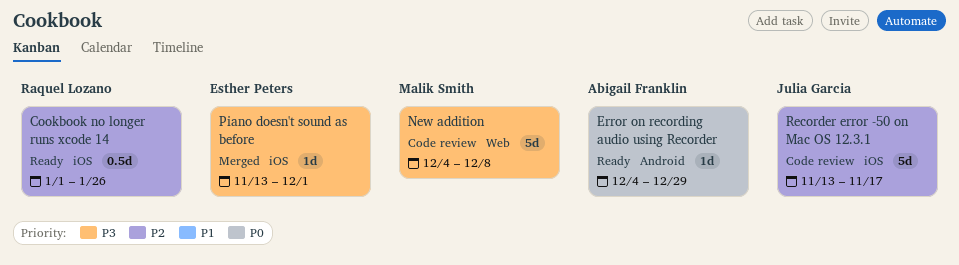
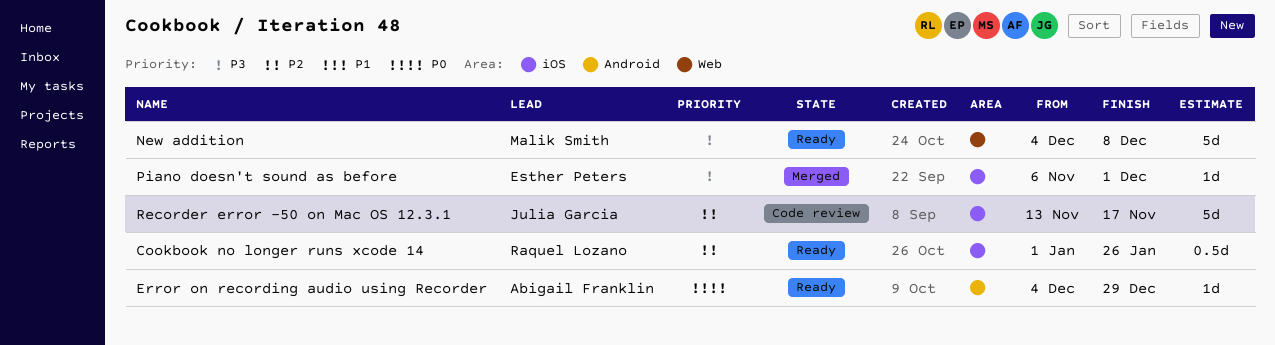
New addition, status: Code review -> Ready
Piano doesn't sound as before, start: Nov 13 -> Nov 6

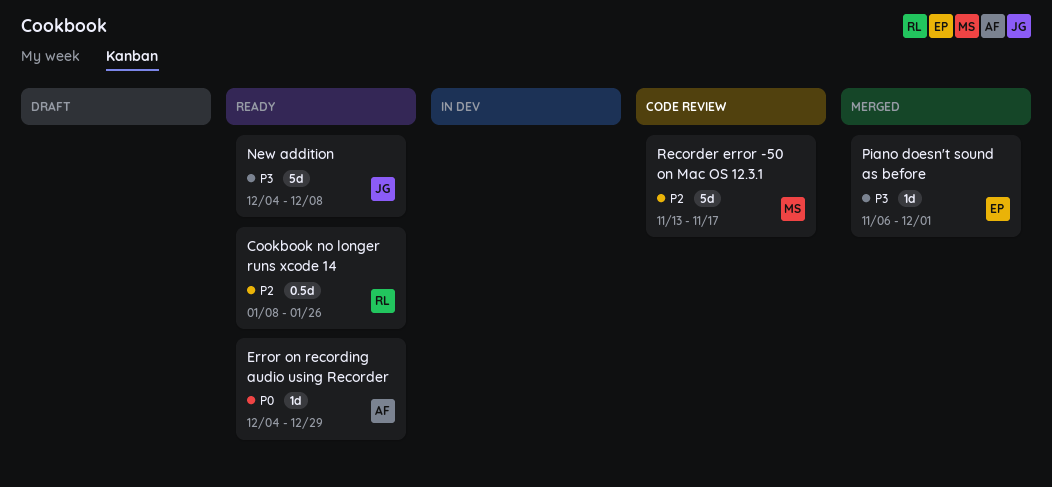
Cookbook no longer runs xcode 14, start: Jan 1 -> Jan 8
New addition, owner: Malik Smith -> Julia Garcia
Recorder error -50 on Mac OS 12.3.1, owner: Julia Garcia -> Malik Smith

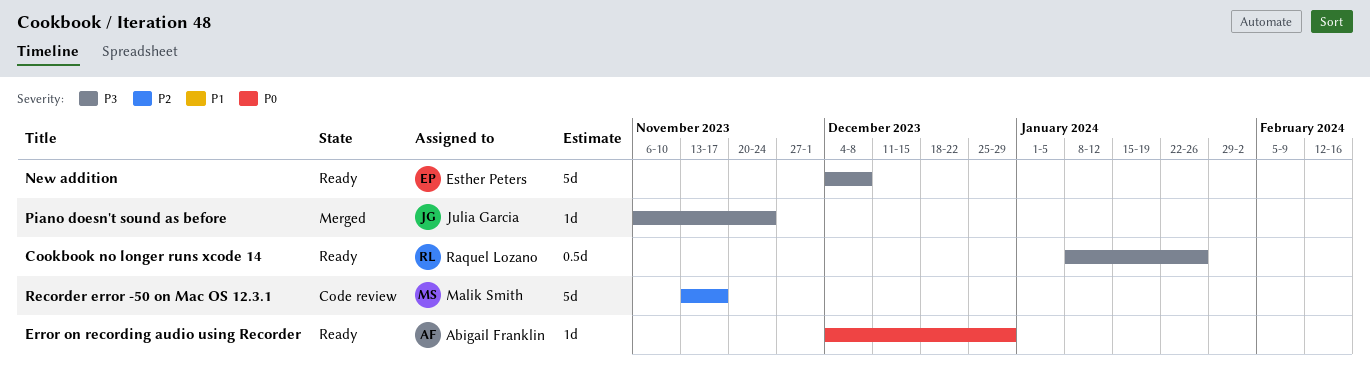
Cookbook no longer runs xcode 14, priority: P2 -> P3
New addition, owner: Julia Garcia -> Esther Peters
Piano doesn't sound as before, owner: Esther Peters -> Julia Garcia
Piano doesn't sound as before, due: Dec 1 -> Nov 24

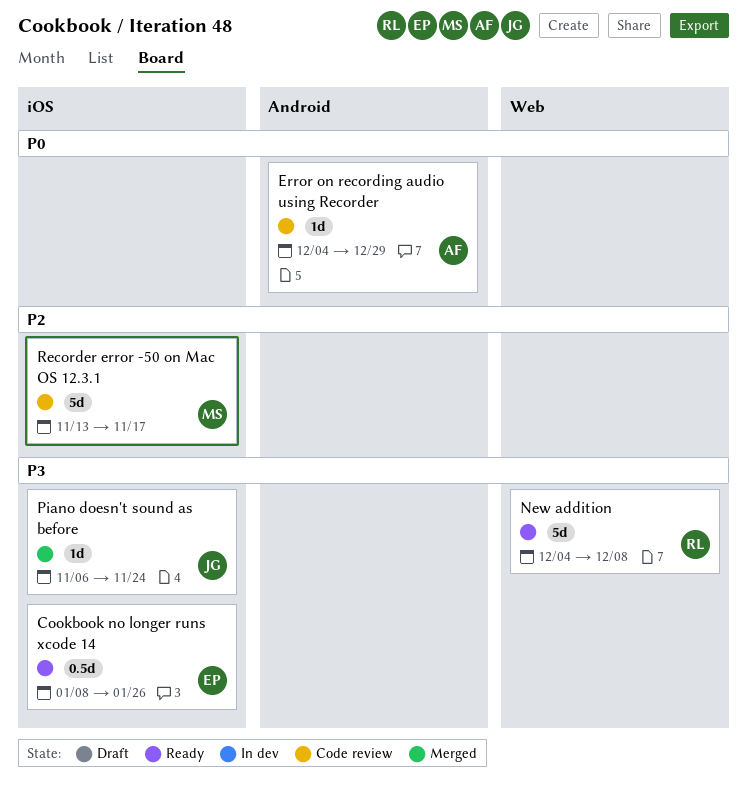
Cookbook no longer runs xcode 14, owner: Raquel Lozano -> Esther Peters
Error on recording audio using Recorder, status: Ready -> Code review
New addition, owner: Esther Peters -> Raquel Lozano

